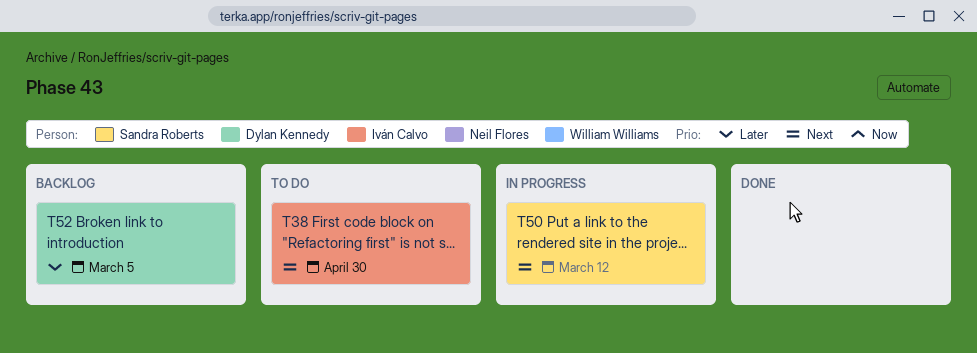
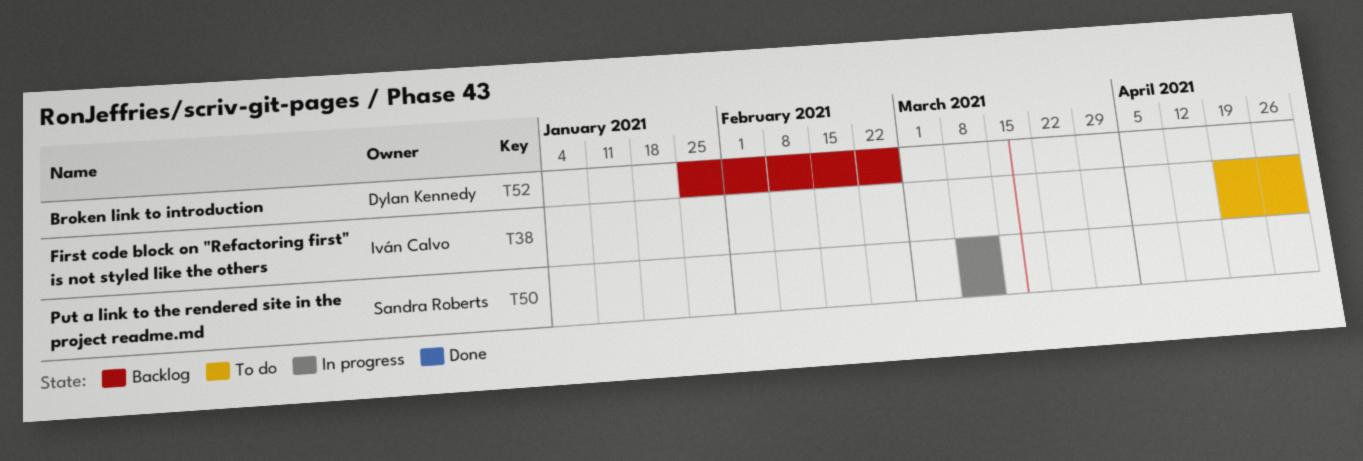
T52, due: Mar 5 -> Feb 26

